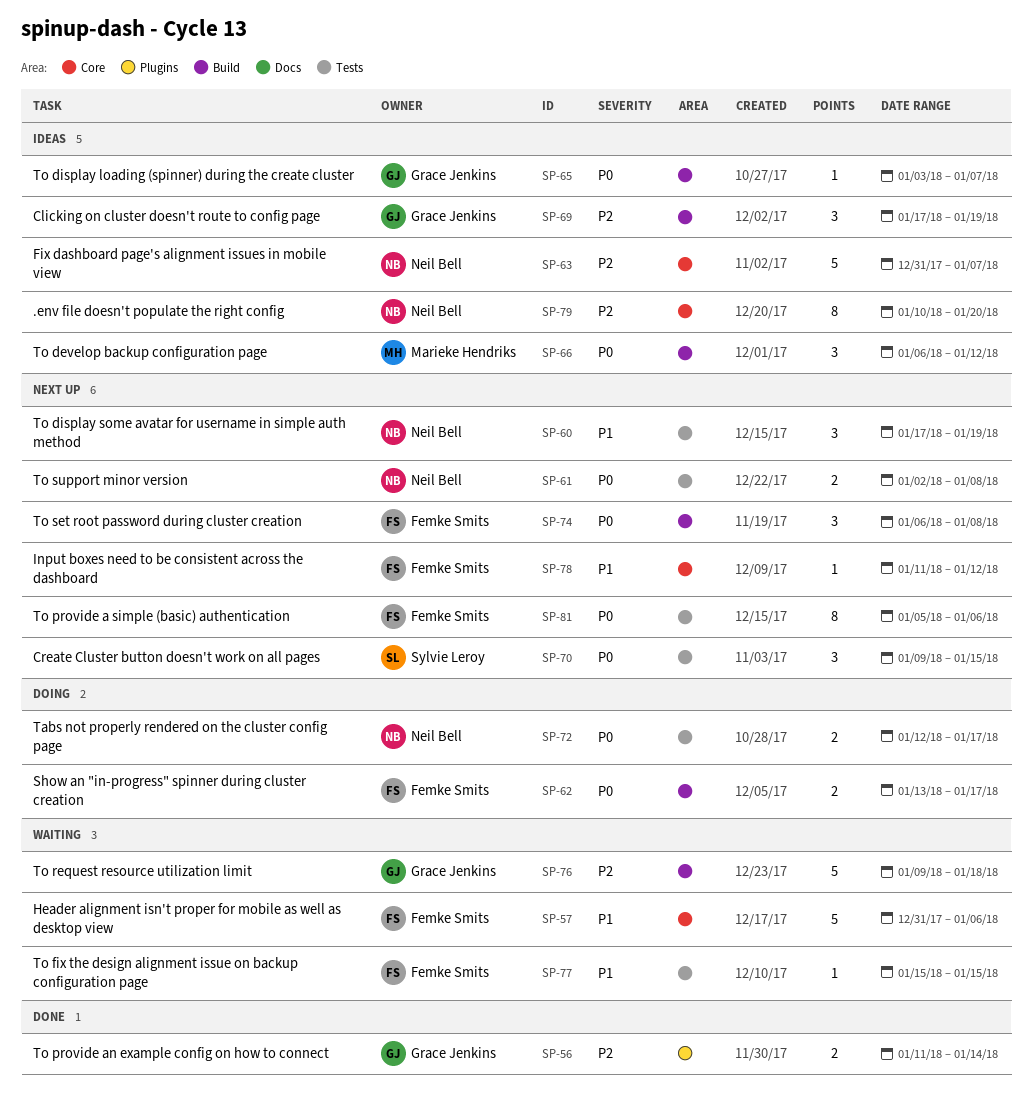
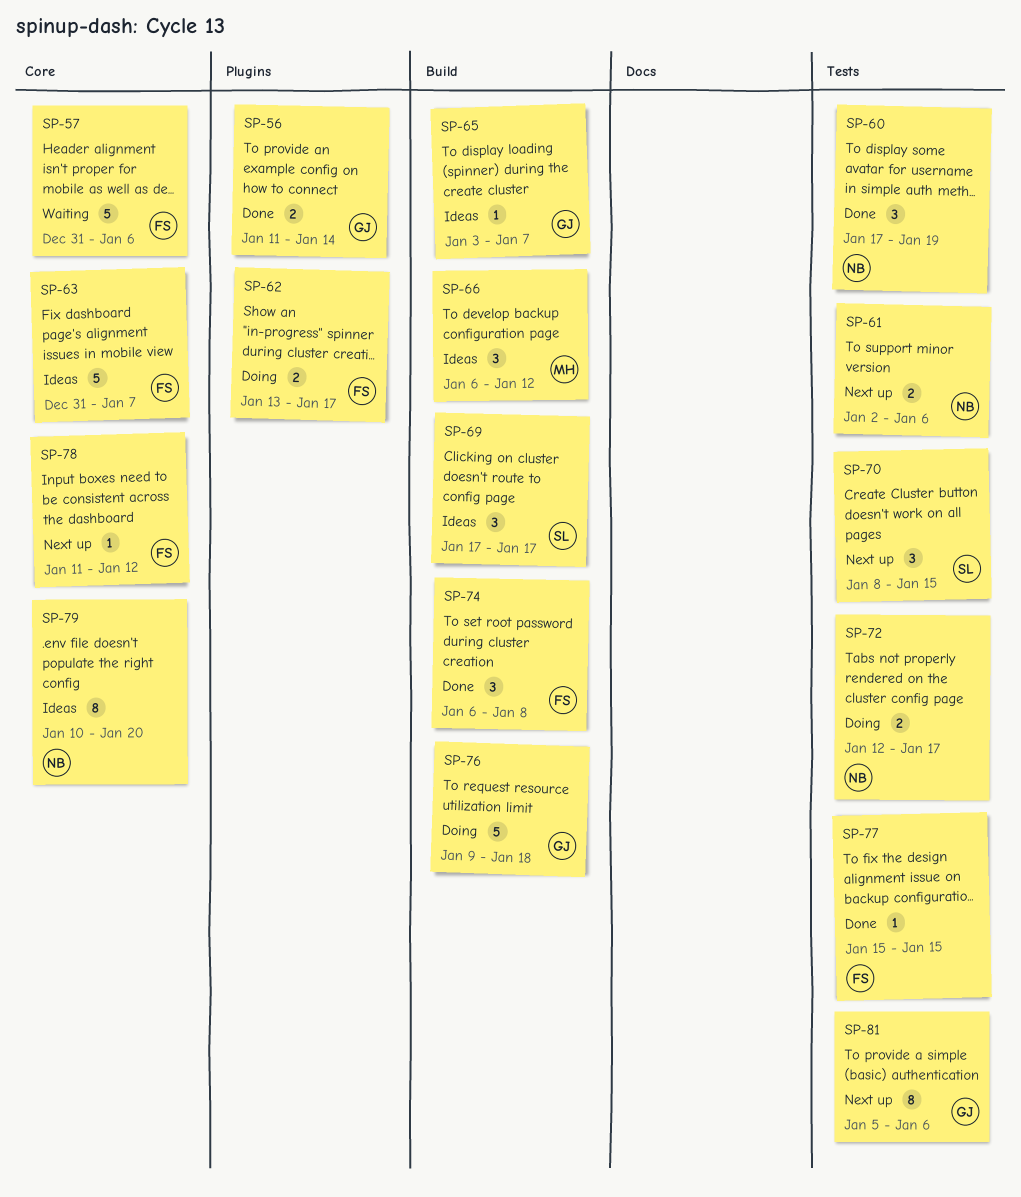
SP-60, status: Next up -> Done
SP-61, due: Jan 8 -> Jan 6
SP-62, label: Build -> Plugins
SP-63, owner: Neil Bell -> Femke Smits
SP-69, owner: Grace Jenkins -> Sylvie Leroy
SP-69, due: Jan 19 -> Jan 17
SP-70, start: Jan 9 -> Jan 8
SP-74, status: Next up -> Done
SP-76, status: Waiting -> Doing
SP-77, status: Waiting -> Done
SP-81, owner: Femke Smits -> Grace Jenkins

